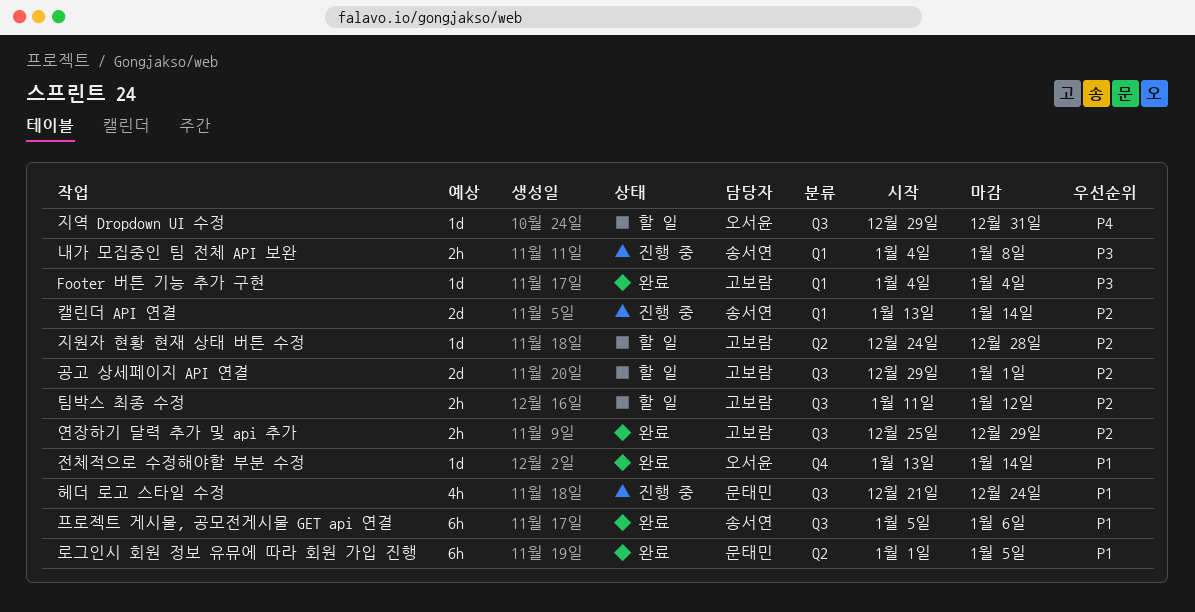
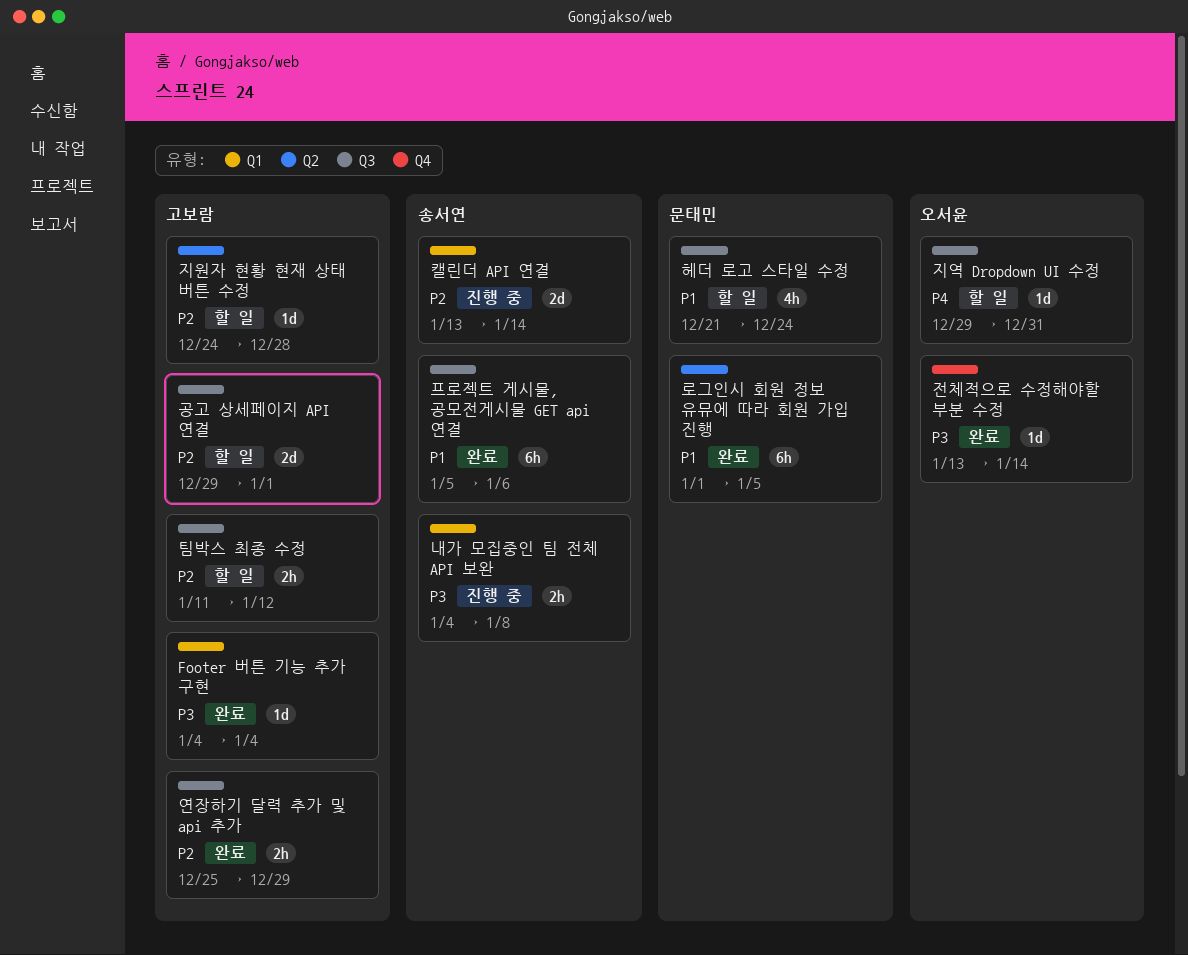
전체적으로 수정해야할 부분 수정, priority: P1 -> P3
헤더 로고 스타일 수정, status: 진행 중 -> 할 일

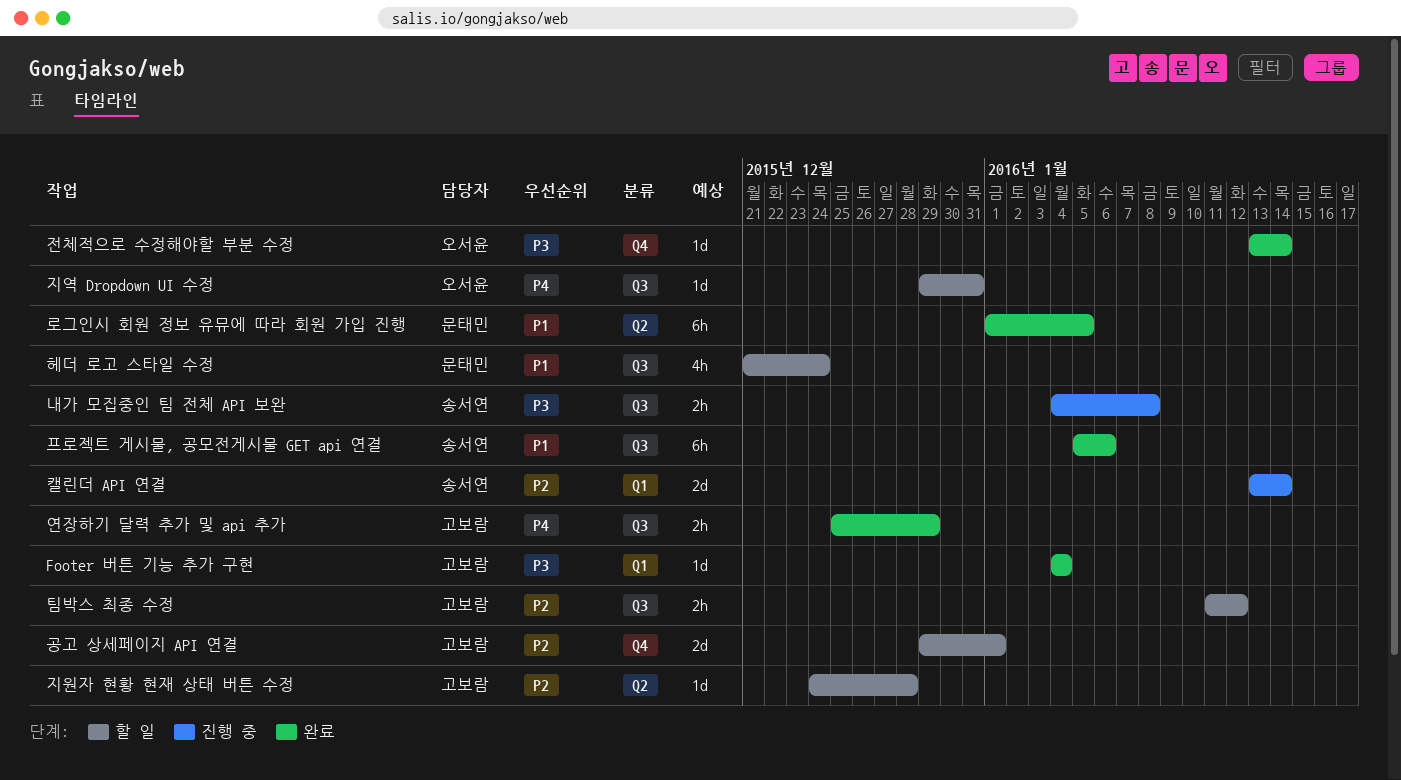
공고 상세페이지 API 연결, label: Q3 -> Q4
내가 모집중인 팀 전체 API 보완, label: Q1 -> Q3
연장하기 달력 추가 및 api 추가, priority: P2 -> P4

